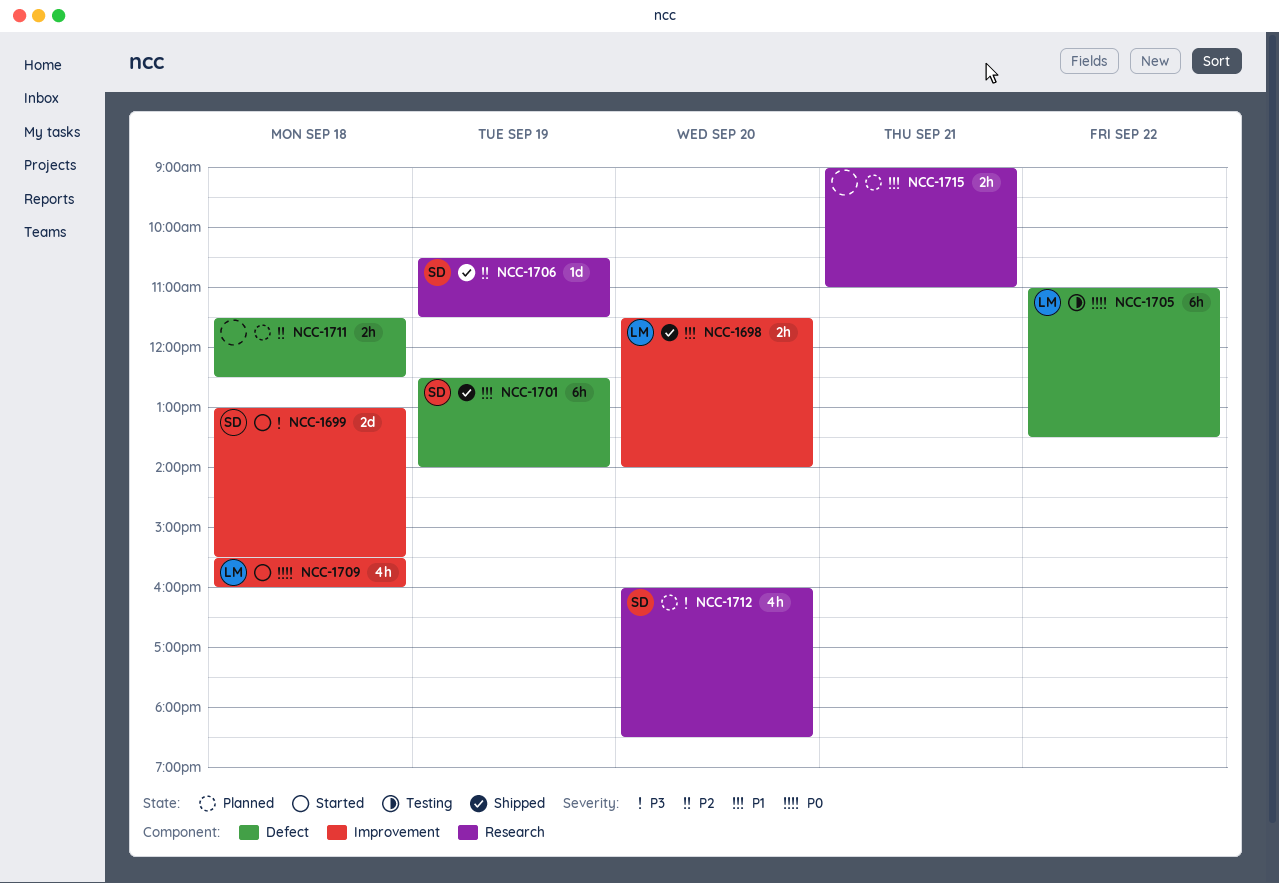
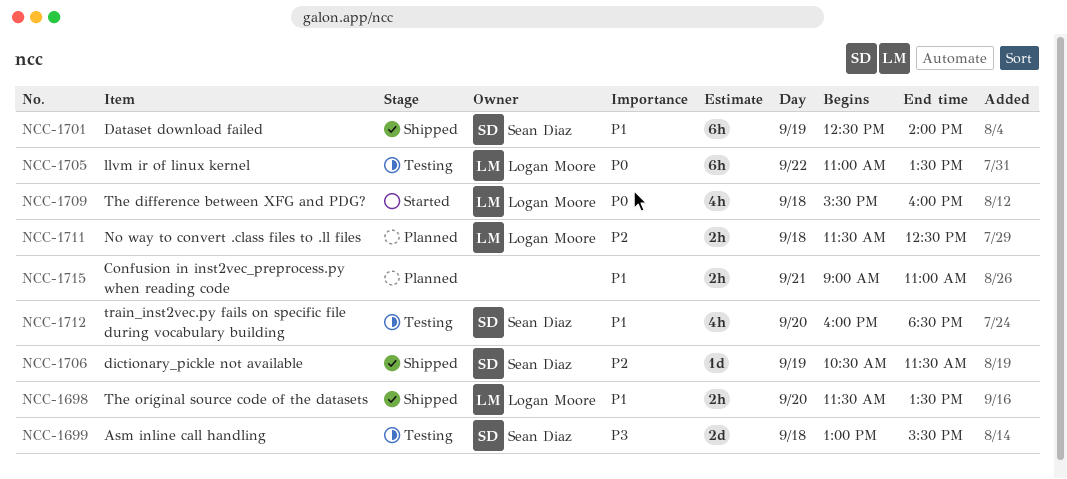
NCC-1698, ends: 14:00 -> 13:30
NCC-1699, status: Started -> Testing
NCC-1711, owner: none -> Logan Moore
NCC-1712, status: Planned -> Testing
NCC-1712, priority: P3 -> P1

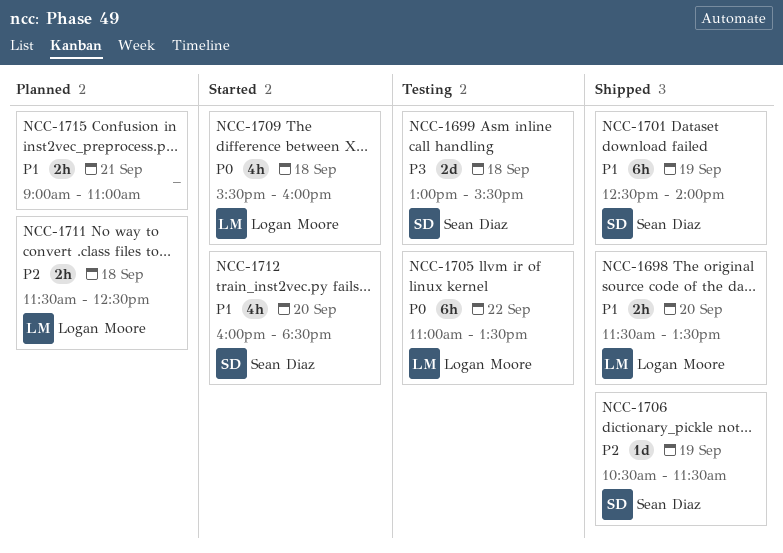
NCC-1712, status: Testing -> Started

